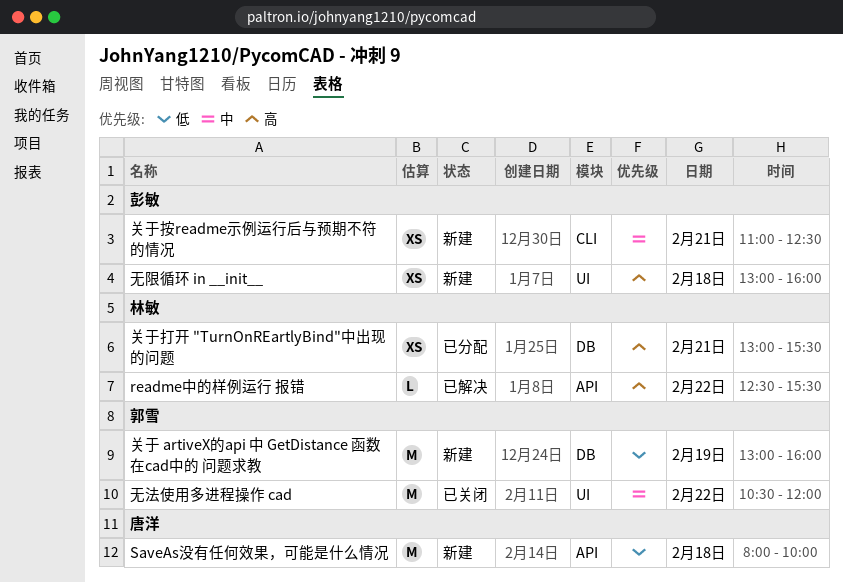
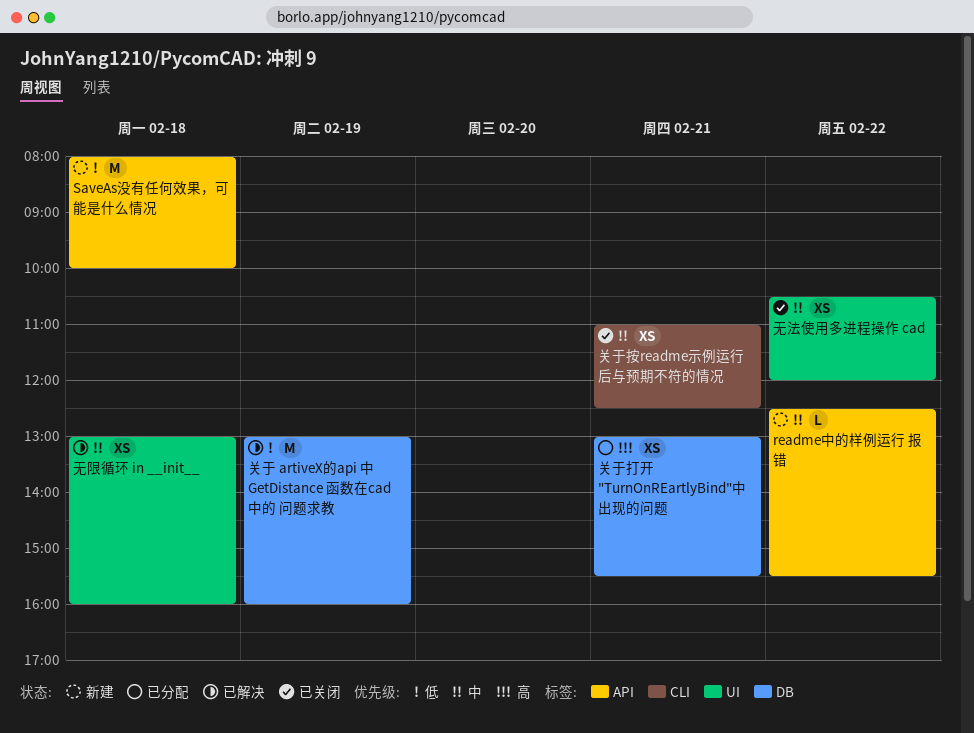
readme中的样例运行 报错, status: 已解决 -> 新建
readme中的样例运行 报错, priority: 高 -> 中
关于 artiveX的api 中 GetDistance 函数在cad中的 问题求教, status: 新建 -> 已解决
关于按readme示例运行后与预期不符的情况, status: 新建 -> 已关闭
无法使用多进程操作 cad, estimate: M -> XS
无限循环 in __init__, status: 新建 -> 已解决
无限循环 in __init__, priority: 高 -> 中

